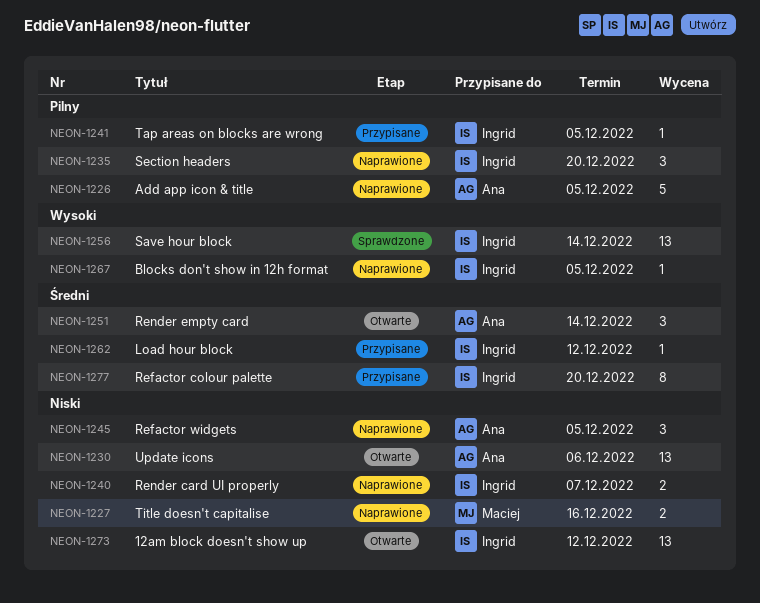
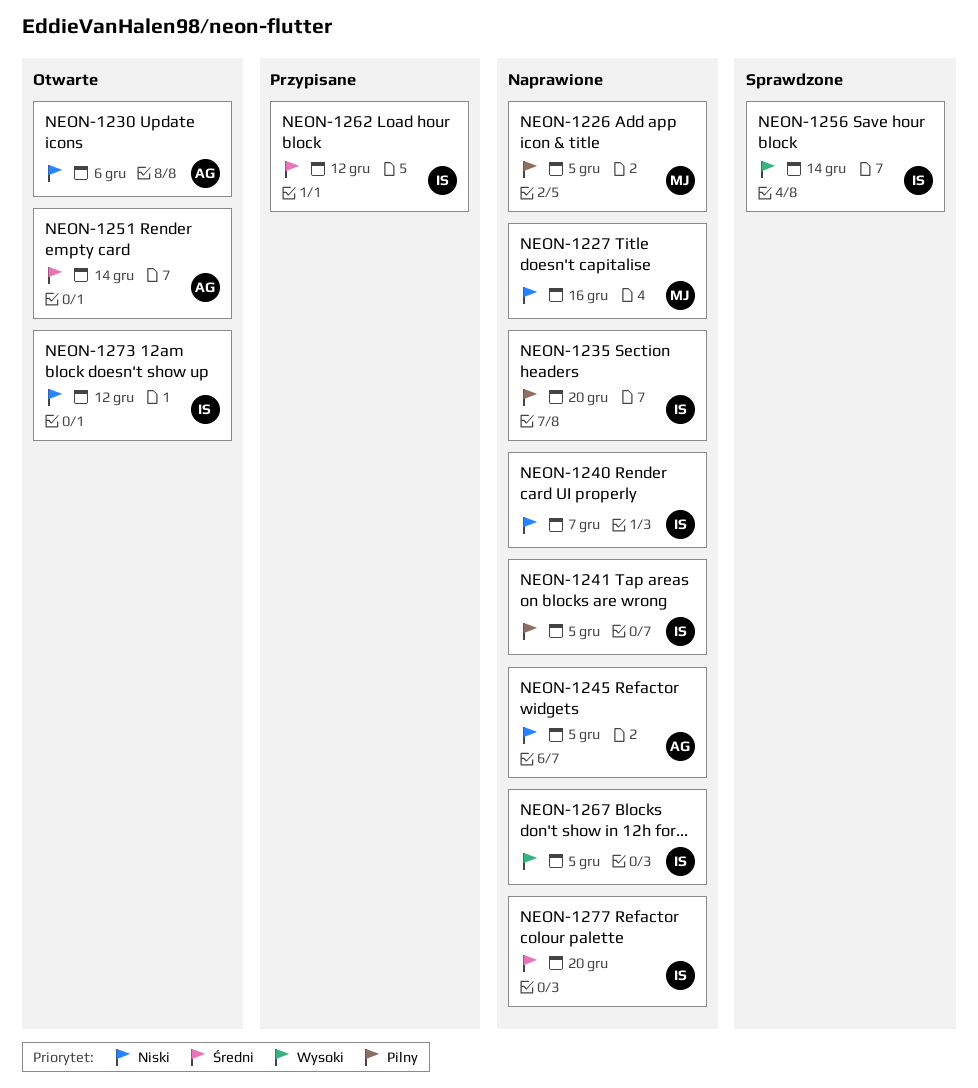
NEON-1226, owner: Ana -> Maciej
NEON-1241, status: Przypisane -> Naprawione
NEON-1277, status: Przypisane -> Naprawione

